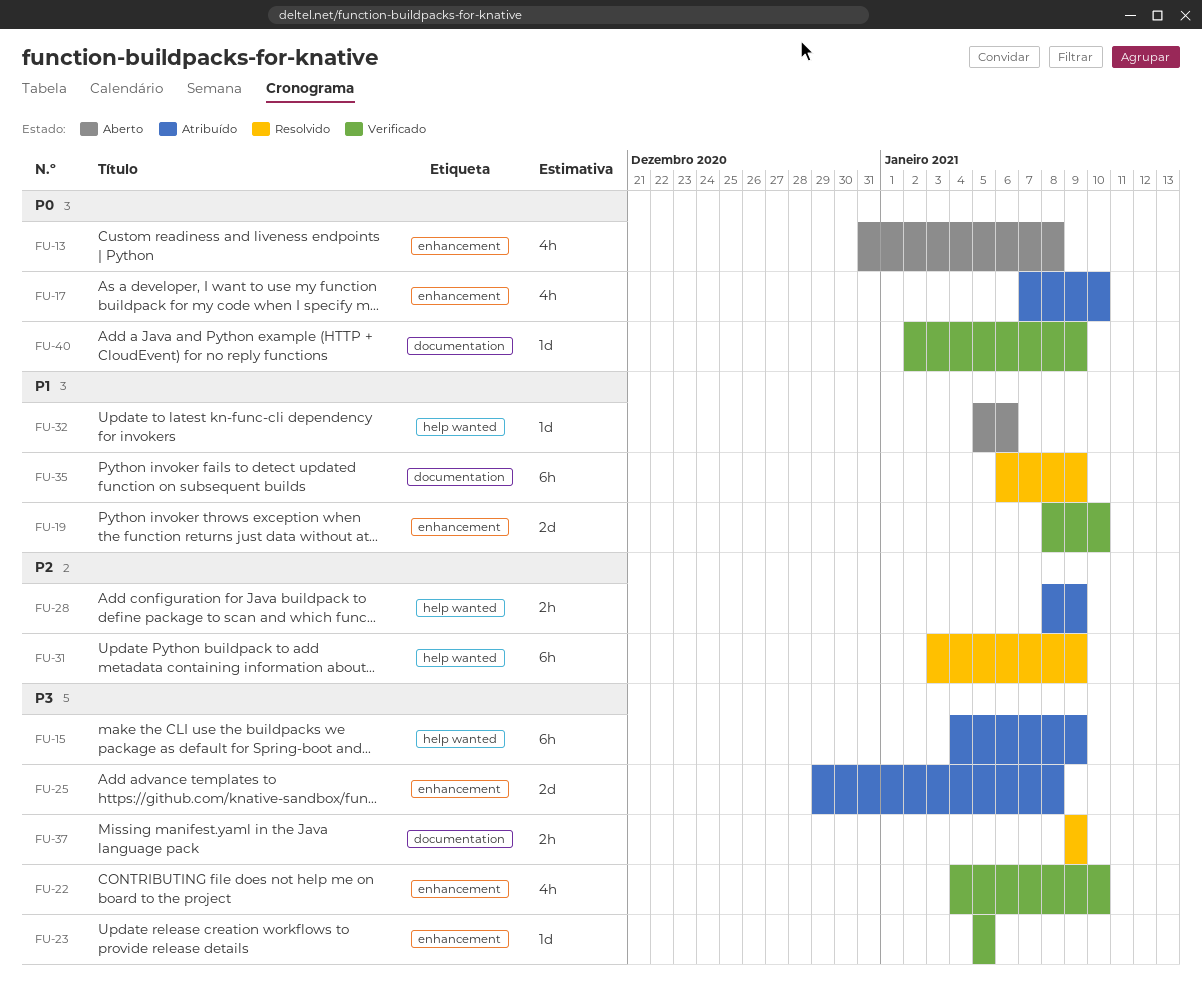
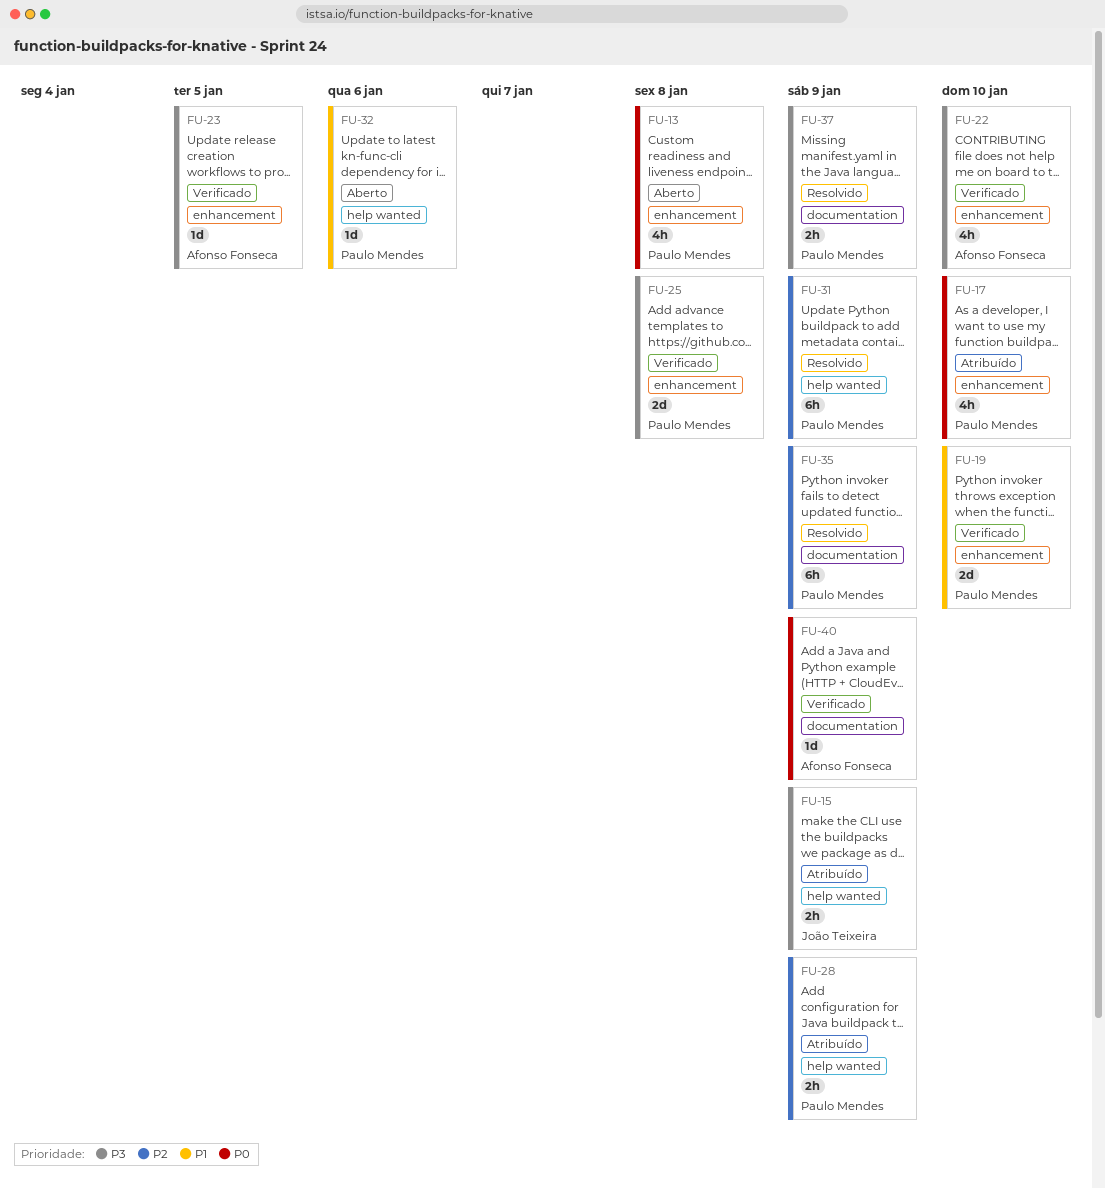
FU-15, estimate: 6h -> 2h
FU-25, status: Atribuído -> Verificado
FU-35, priority: P1 -> P2

